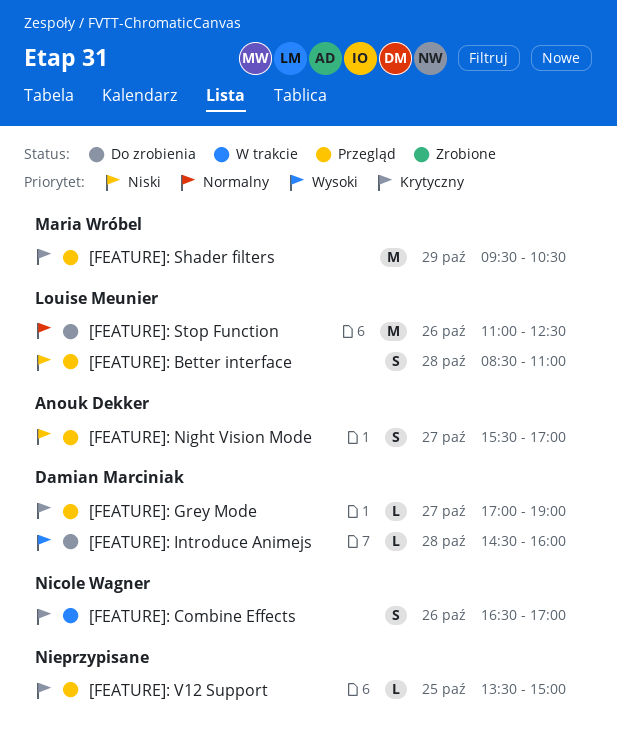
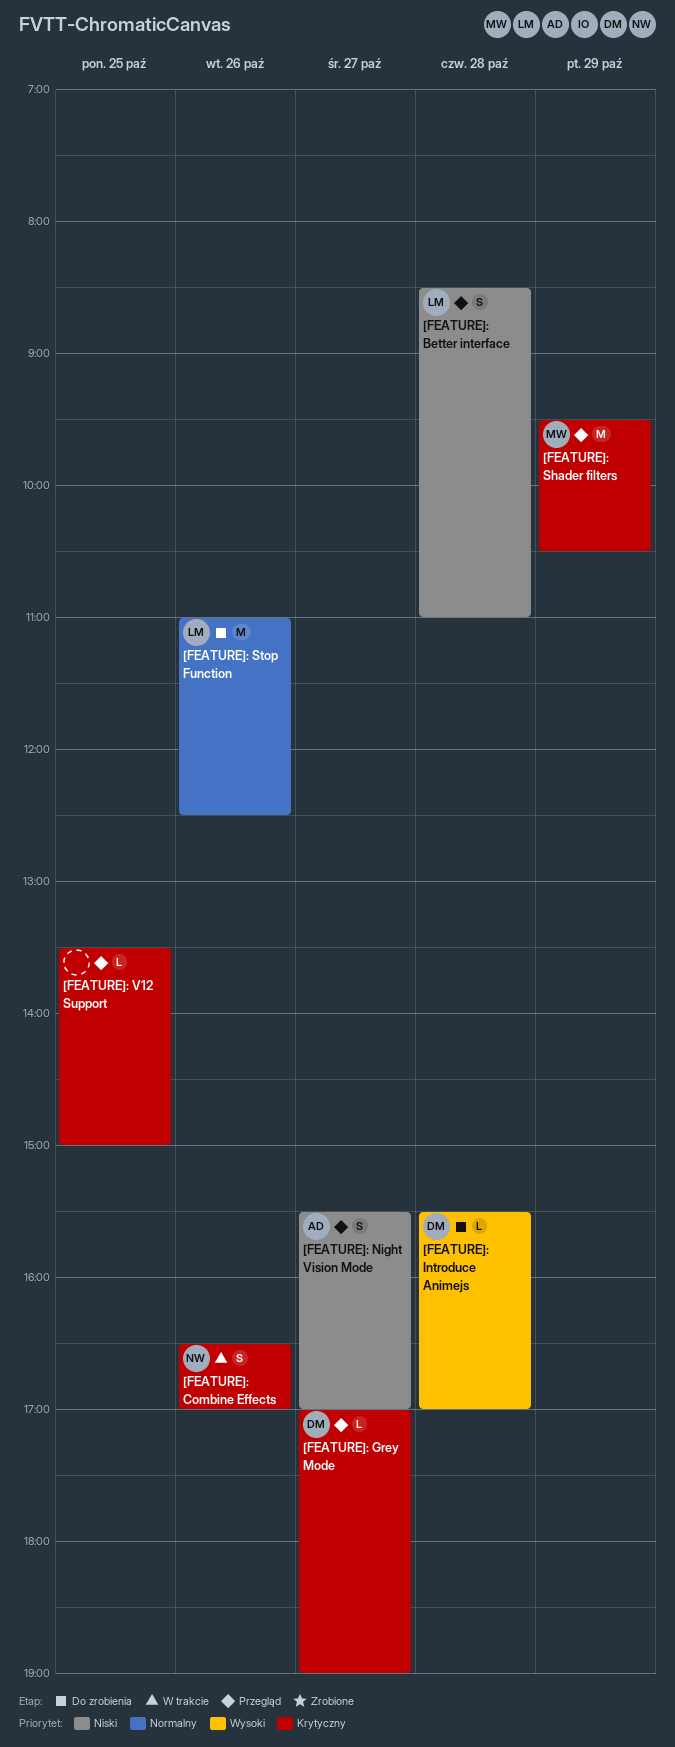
[FEATURE]: Introduce Animejs, begins: 14:30 -> 15:30
[FEATURE]: Introduce Animejs, ends: 16:00 -> 17:00

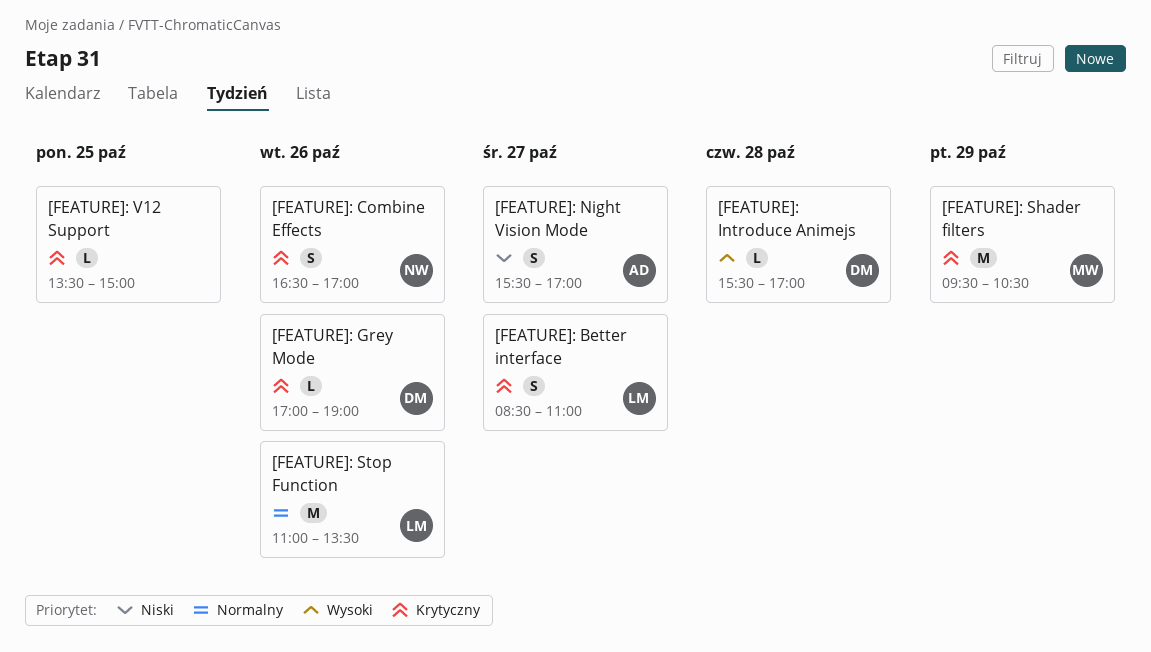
[FEATURE]: Better interface, priority: Niski -> Krytyczny
[FEATURE]: Better interface, day: Oct 28 -> Oct 27
[FEATURE]: Grey Mode, day: Oct 27 -> Oct 26
[FEATURE]: Stop Function, ends: 12:30 -> 13:30

